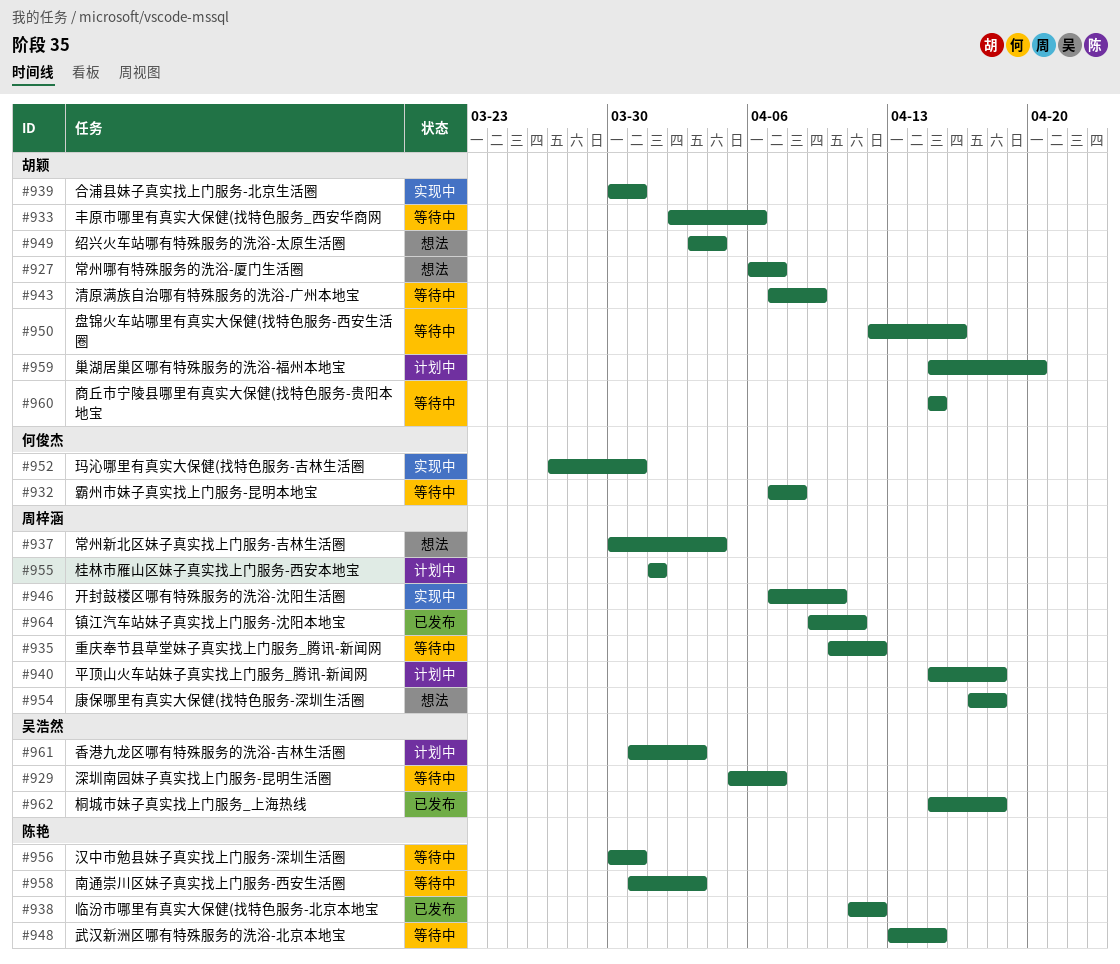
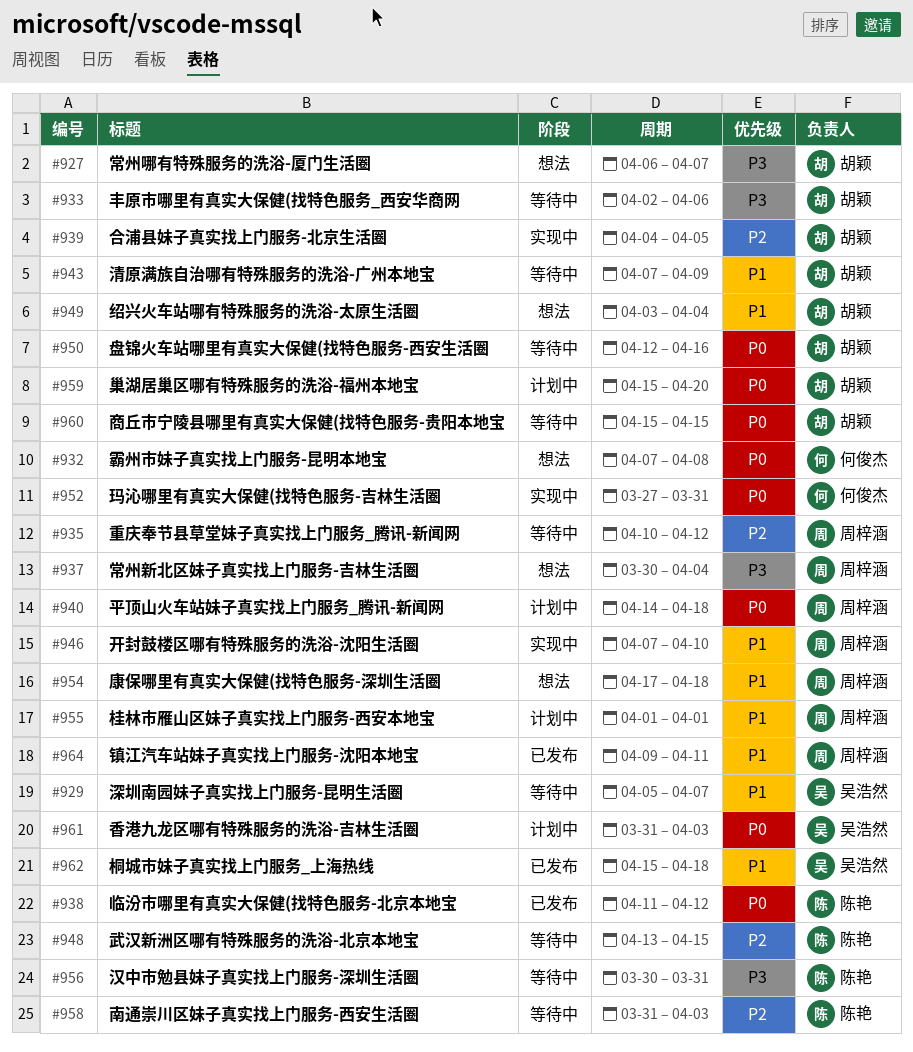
#932, status: 等待中 -> 想法
#939, start: Mar 30 -> Apr 4
#939, due: Mar 31 -> Apr 5
#940, start: Apr 15 -> Apr 14

